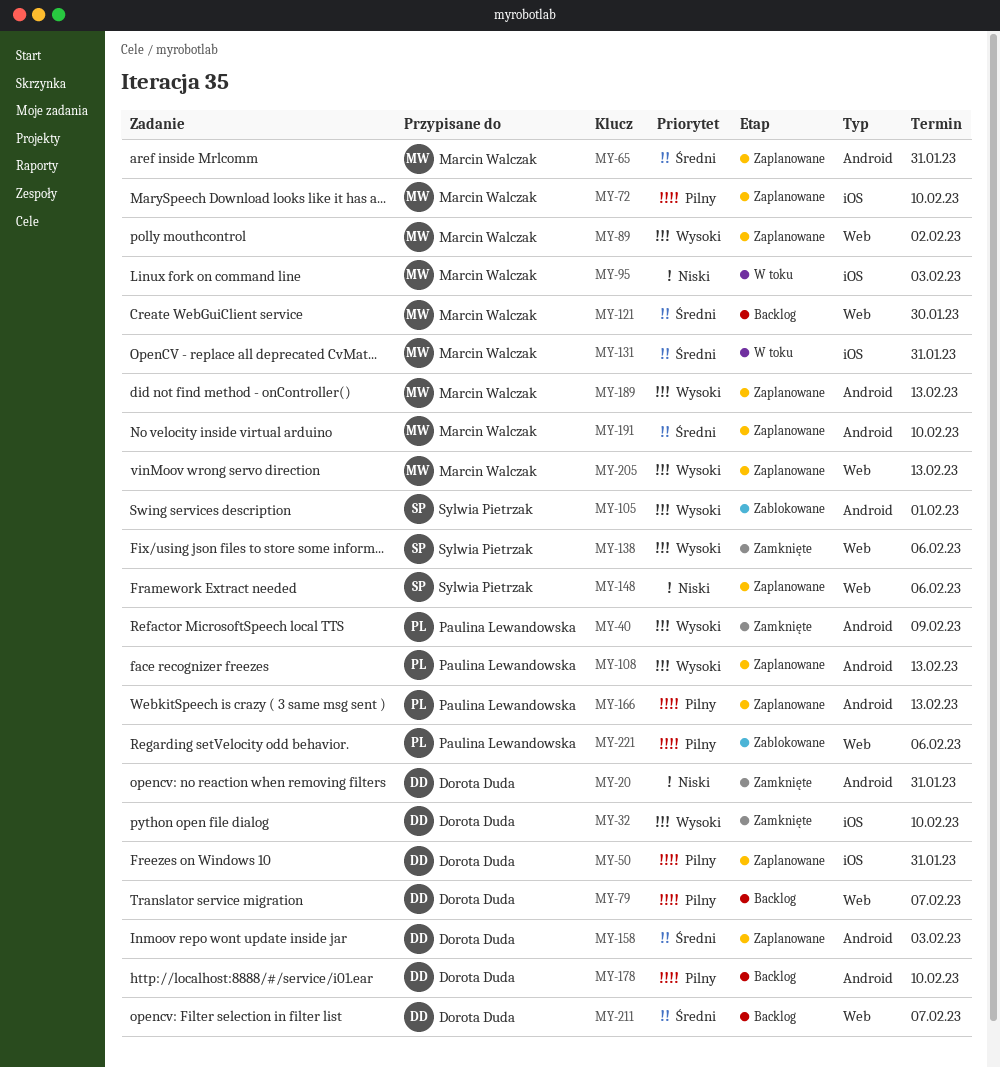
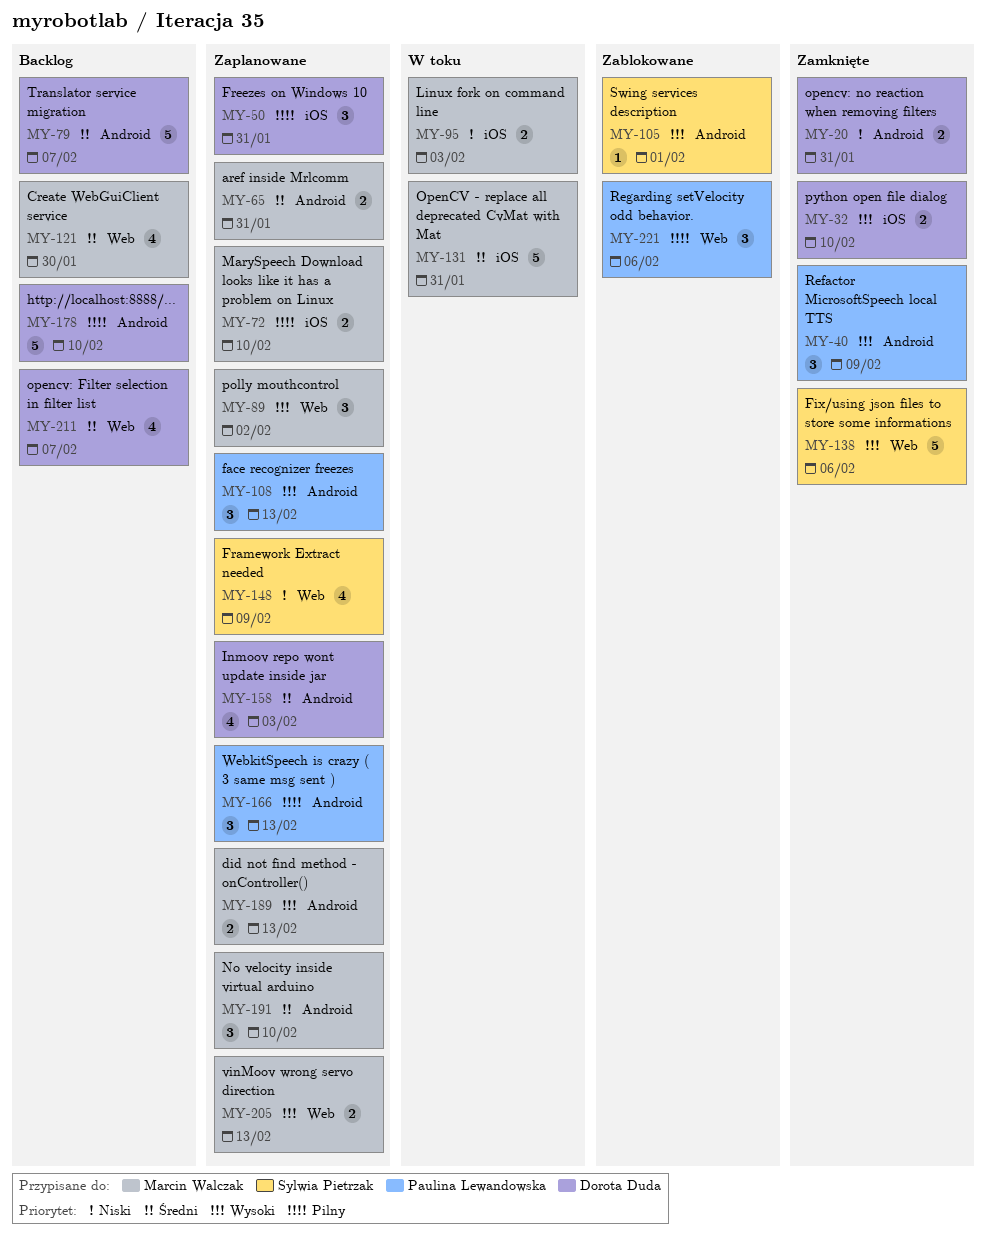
MY-79, priority: Pilny -> Średni
MY-79, label: Web -> Android
MY-148, due: Feb 6 -> Feb 9

